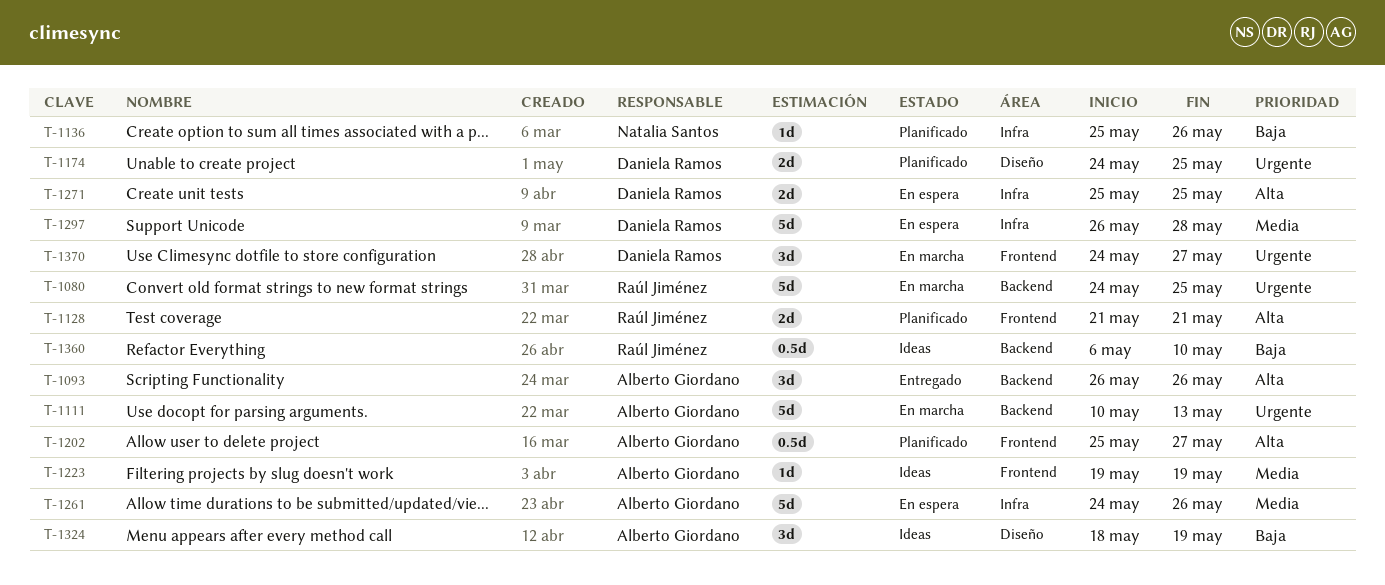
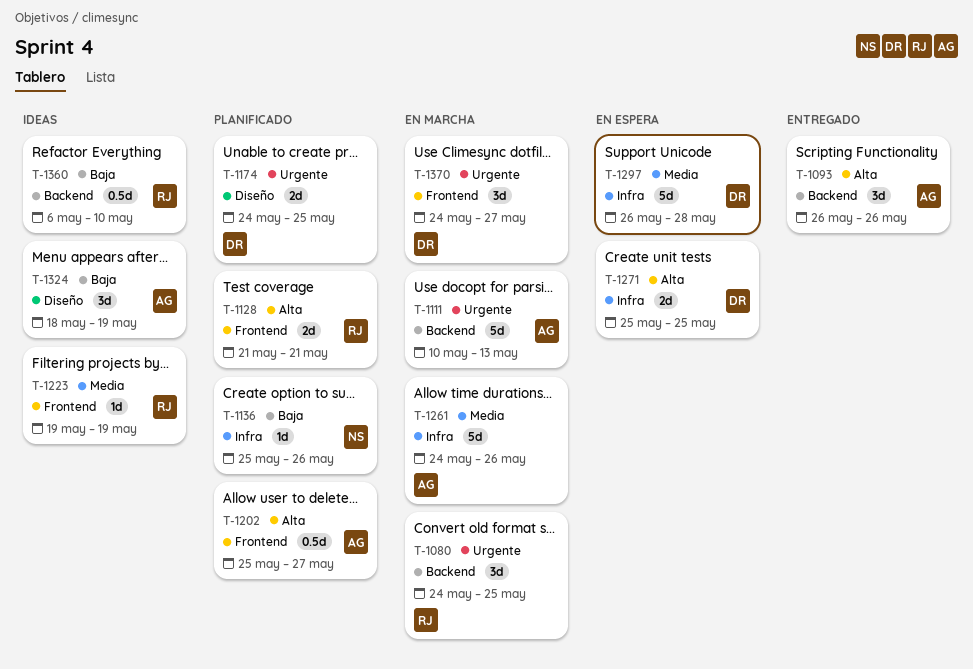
T-1080, estimate: 5d -> 3d
T-1223, owner: Alberto Giordano -> Raúl Jiménez
T-1261, status: En espera -> En marcha

